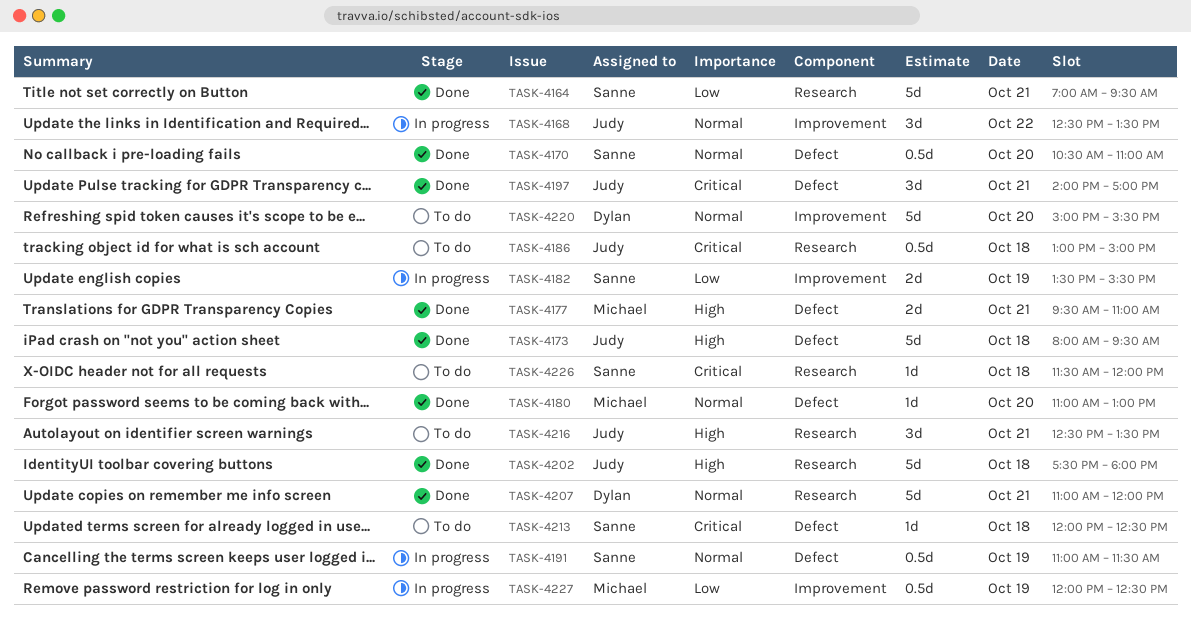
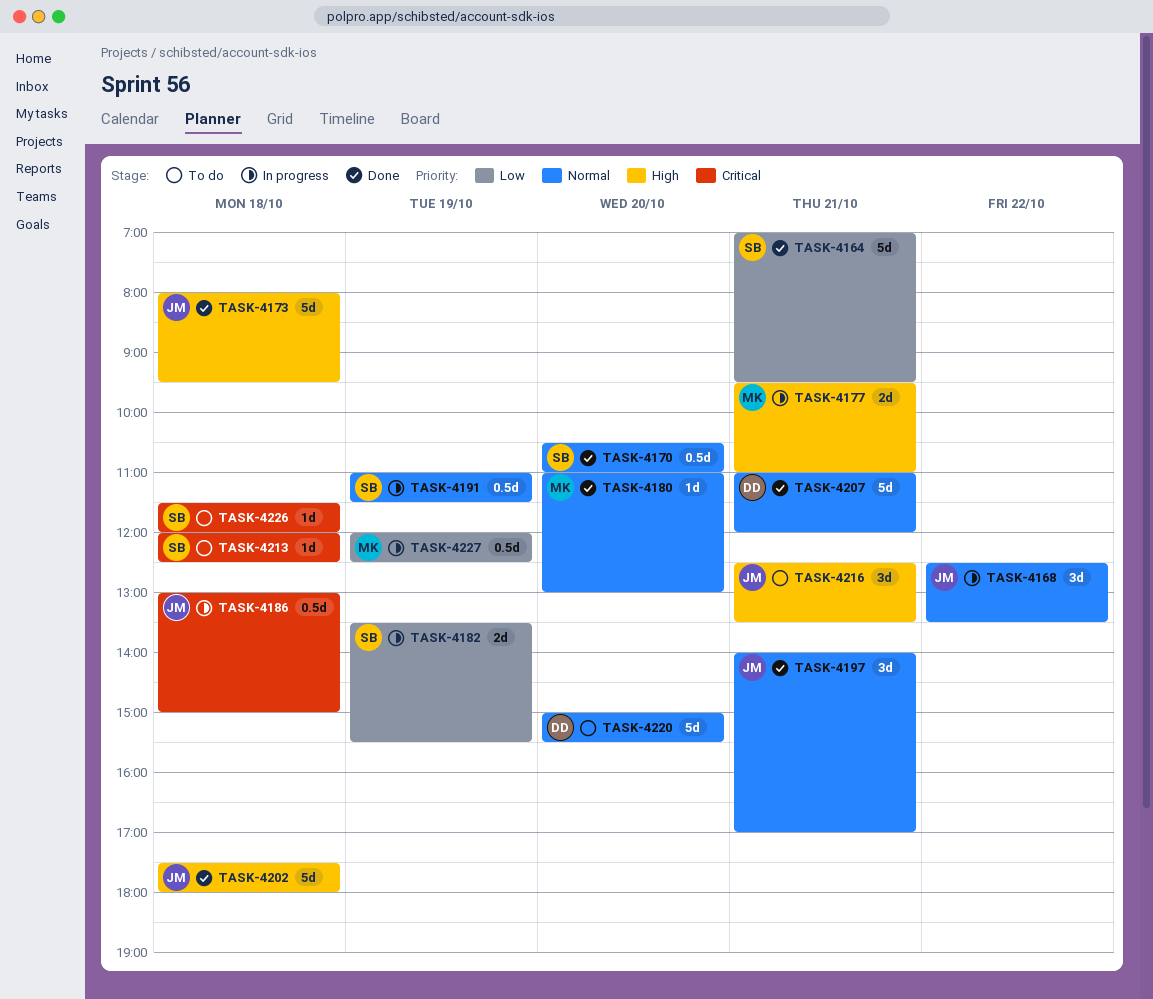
TASK-4177, status: Done -> In progress
TASK-4186, status: To do -> In progress
TASK-4197, priority: Critical -> Normal

